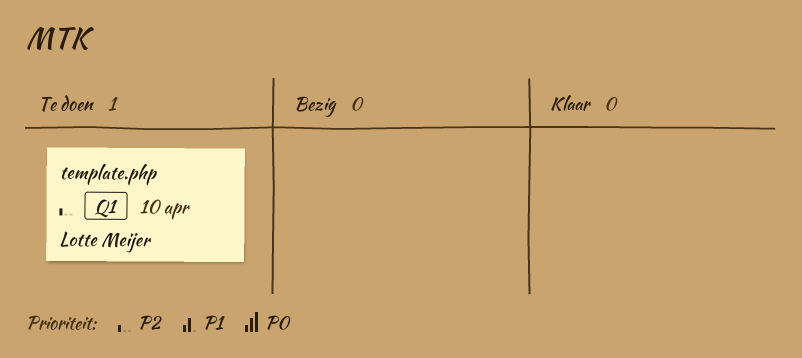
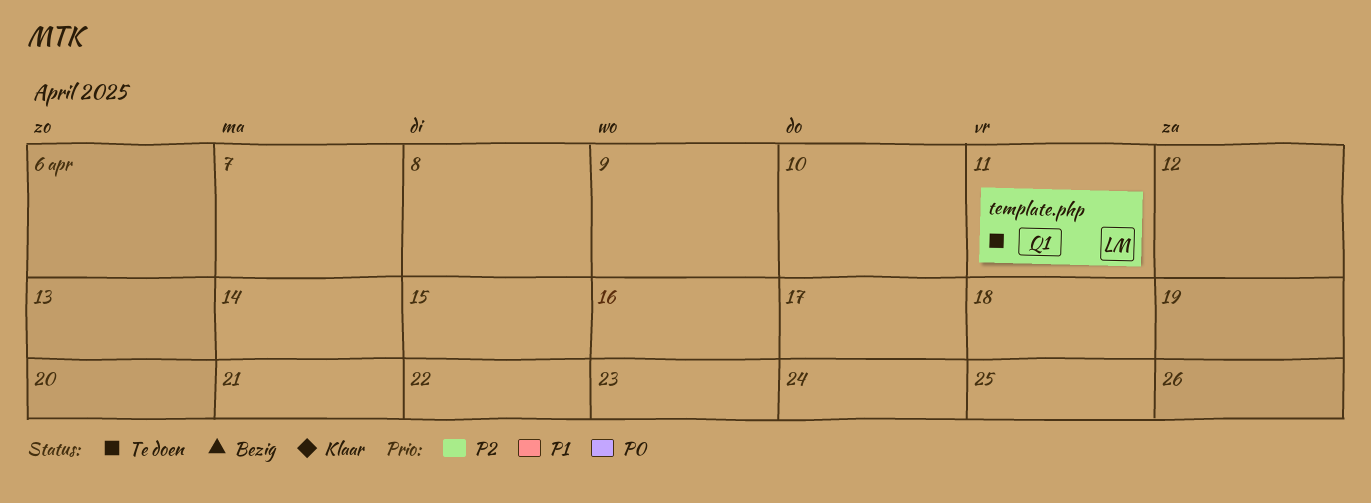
template.php, due: Apr 10 -> Apr 11

